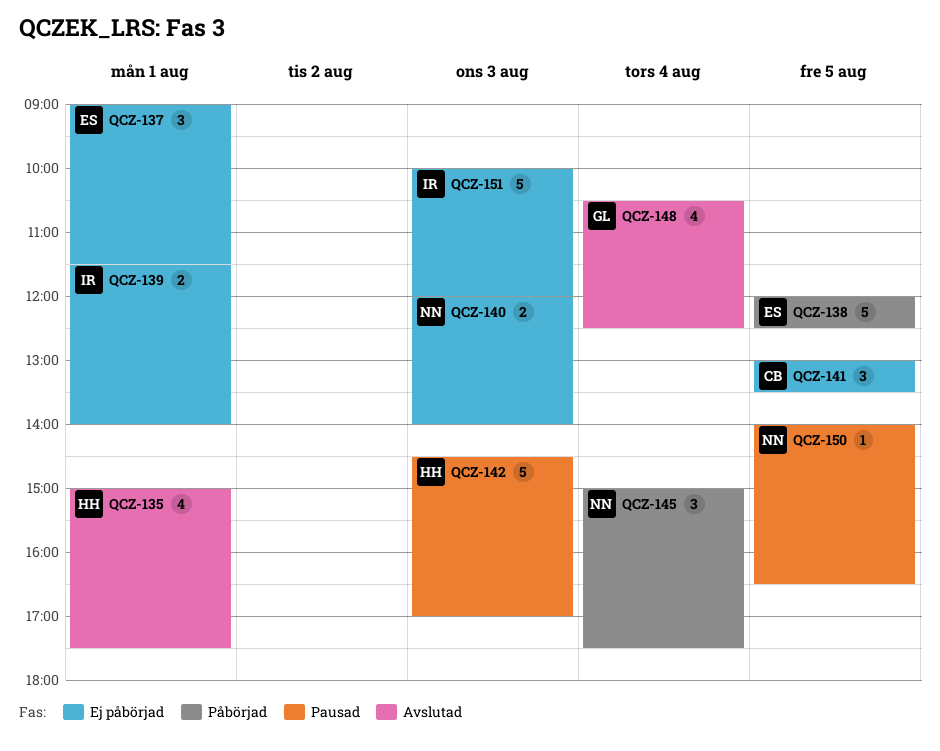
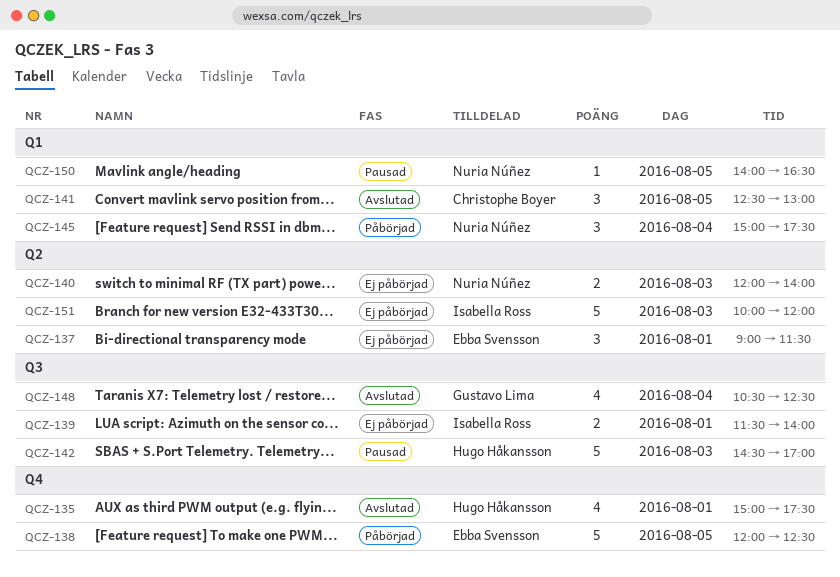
QCZ-141, status: Ej påbörjad -> Avslutad
QCZ-141, begins: 13:00 -> 12:30
QCZ-141, ends: 13:30 -> 13:00

